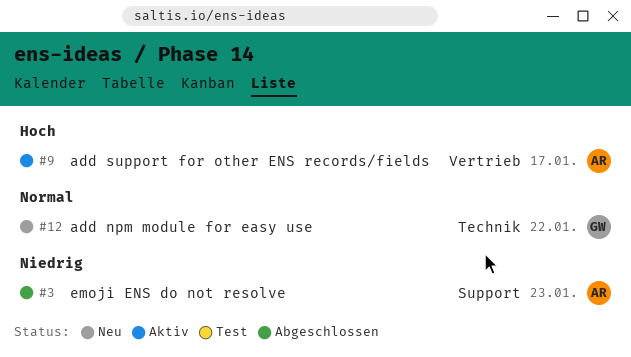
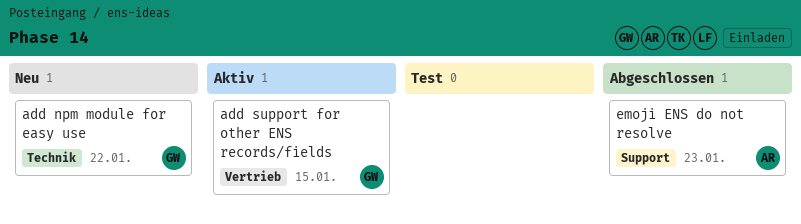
add support for other ENS records/fields, owner: AR -> GW
add support for other ENS records/fields, due: Jan 17 -> Jan 15

